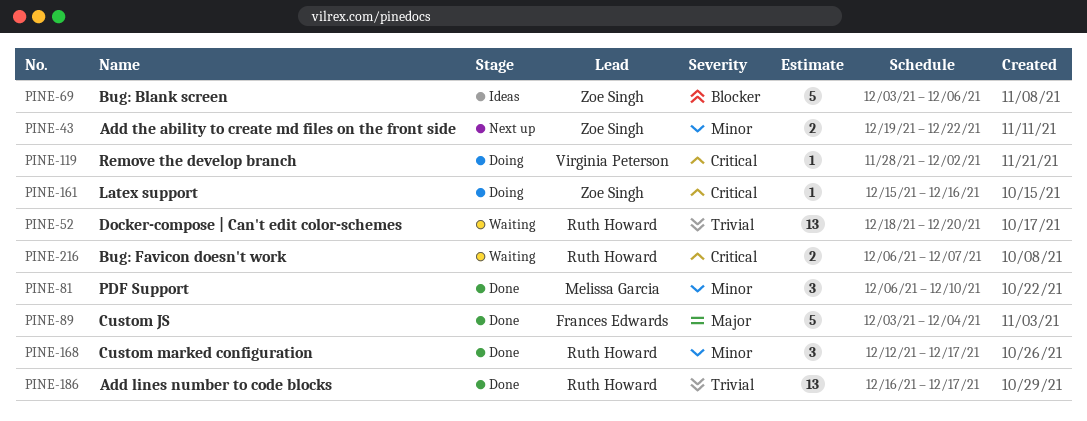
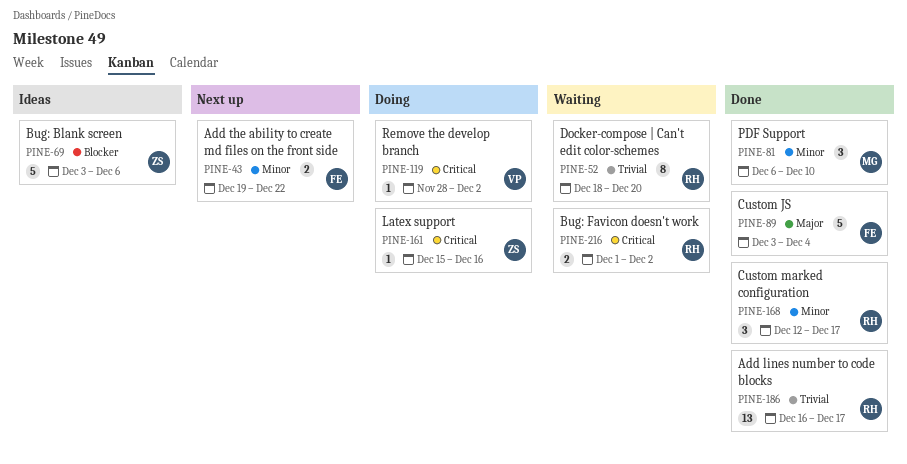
PINE-43, owner: Zoe Singh -> Frances Edwards
PINE-52, estimate: 13 -> 8
PINE-216, start: Dec 6 -> Dec 1
PINE-216, due: Dec 7 -> Dec 2

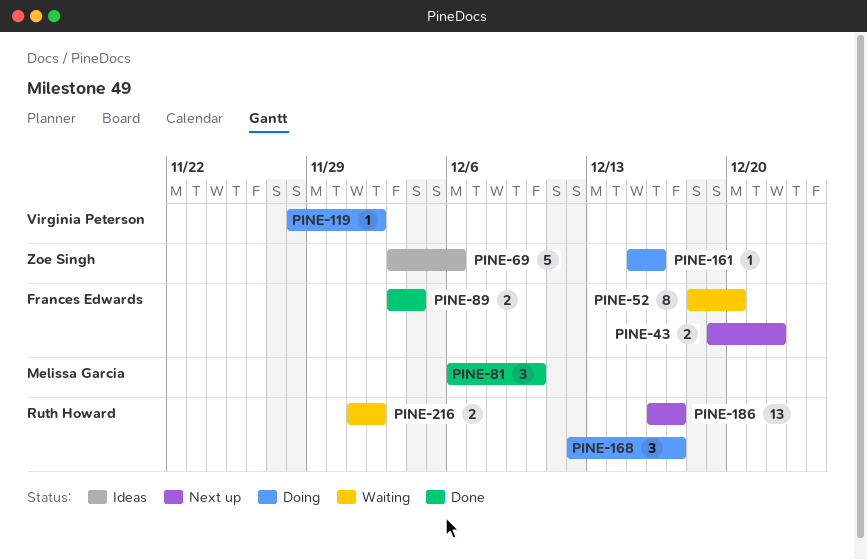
PINE-52, owner: Ruth Howard -> Frances Edwards
PINE-89, estimate: 5 -> 2
PINE-168, status: Done -> Doing
PINE-186, status: Done -> Next up

